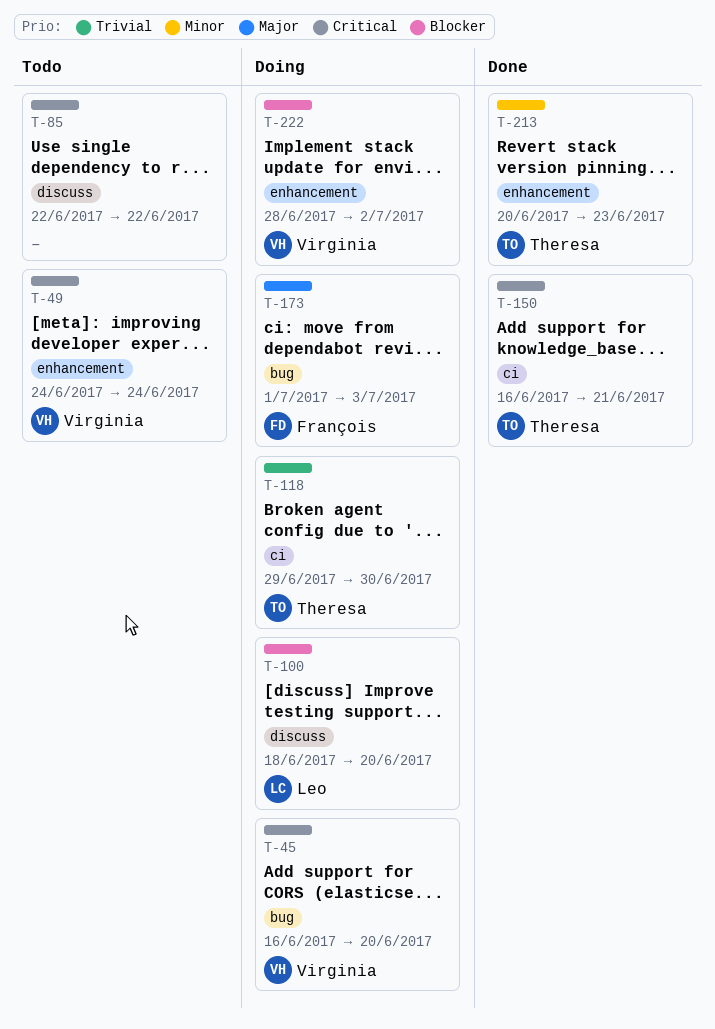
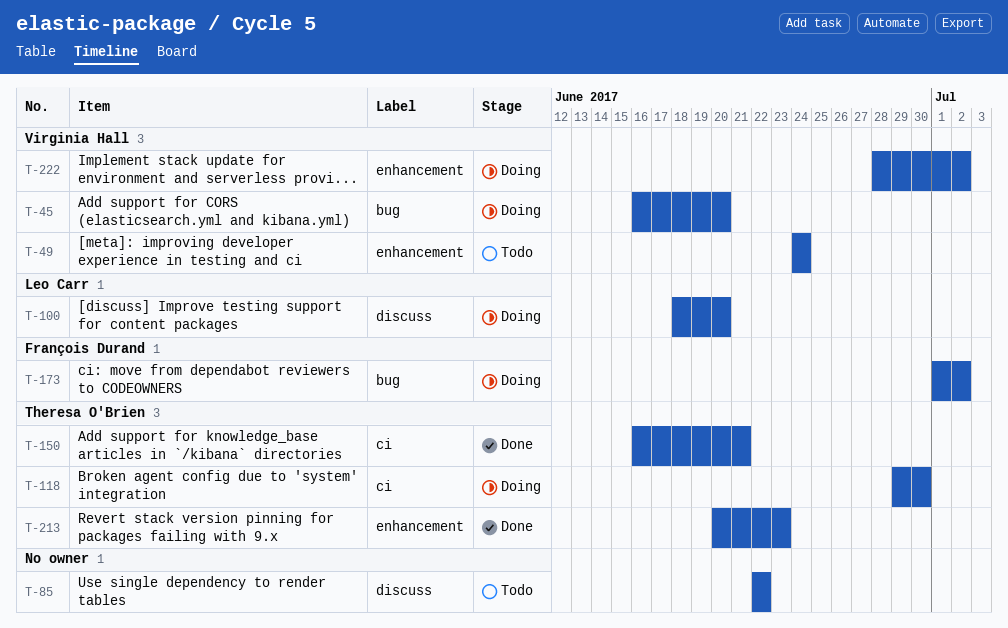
T-173, due: Jul 3 -> Jul 2

